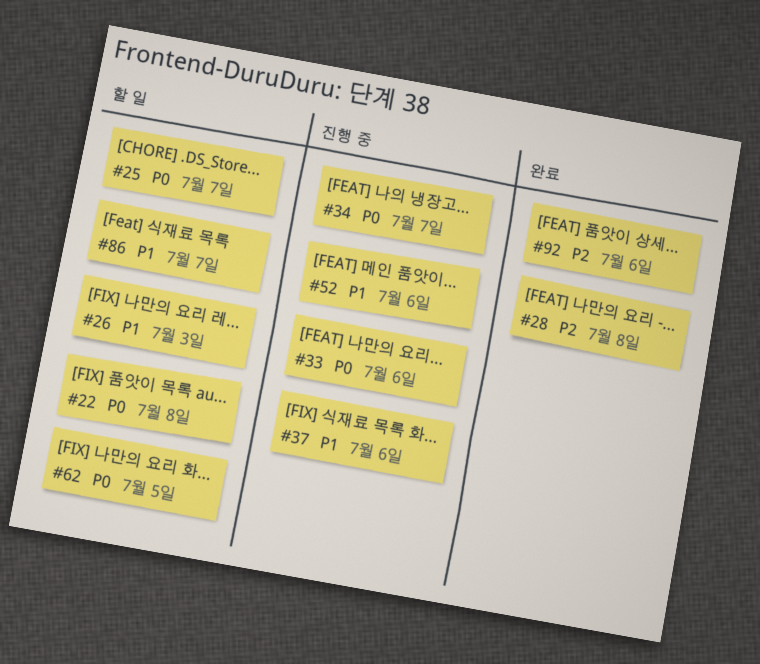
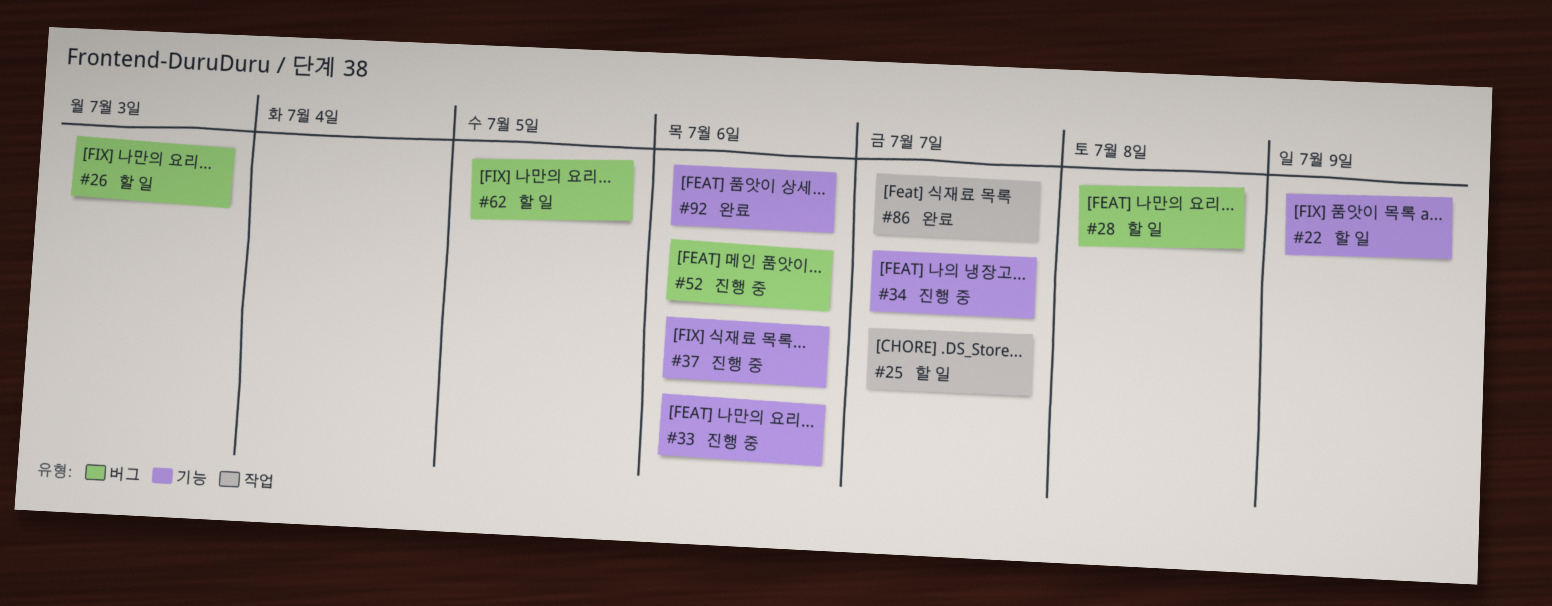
#22, due: Jul 8 -> Jul 9
#28, status: 완료 -> 할 일
#86, status: 할 일 -> 완료

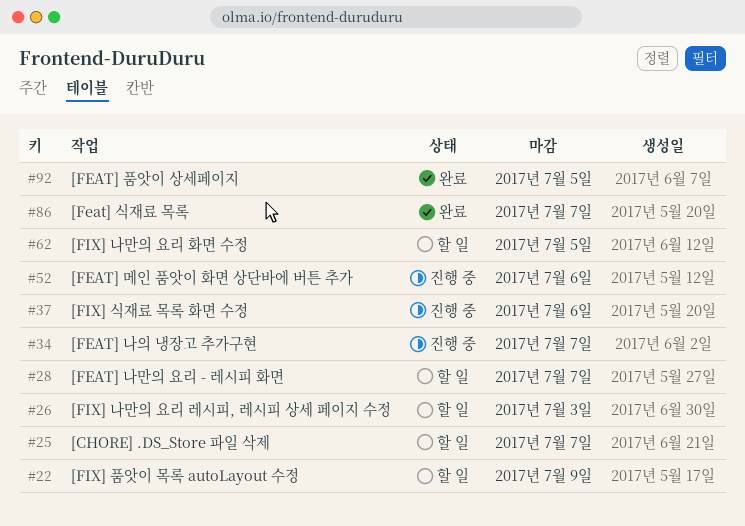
#28, due: Jul 8 -> Jul 7
#33: present -> none
#92, due: Jul 6 -> Jul 5

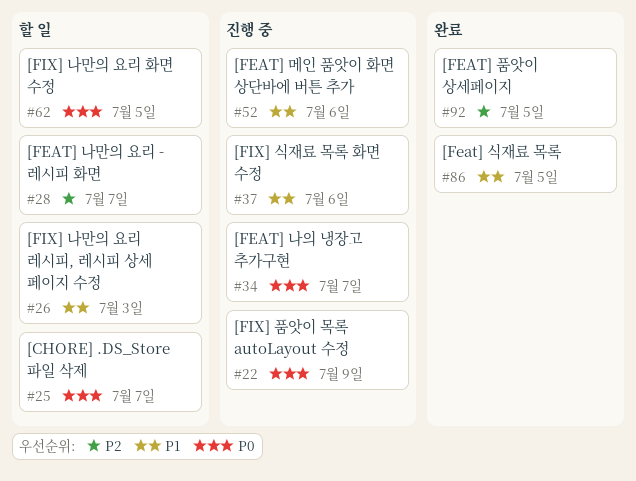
#22, status: 할 일 -> 진행 중
#86, due: Jul 7 -> Jul 5

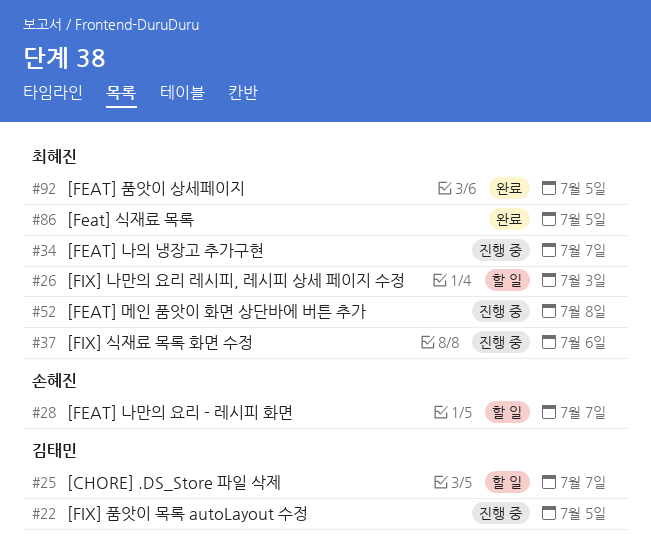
#22, due: Jul 9 -> Jul 5
#52, due: Jul 6 -> Jul 8
#62: present -> none

